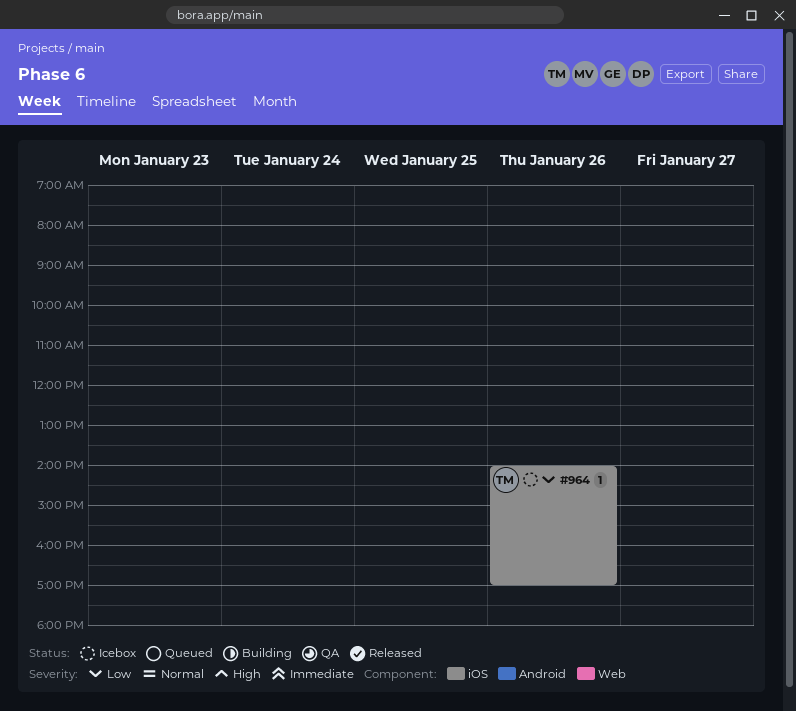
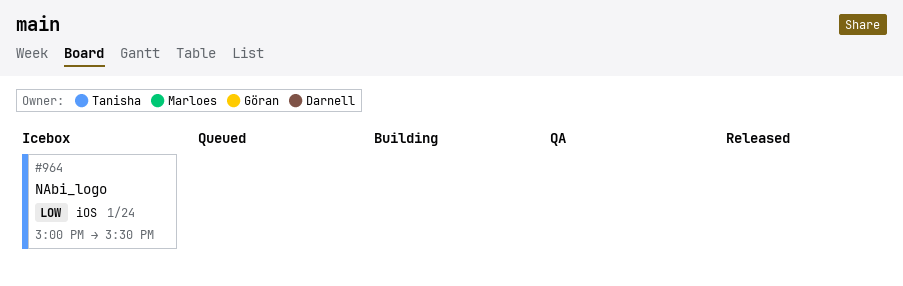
#964, day: Jan 26 -> Jan 24
#964, begins: 14:00 -> 15:00
#964, ends: 17:00 -> 15:30

